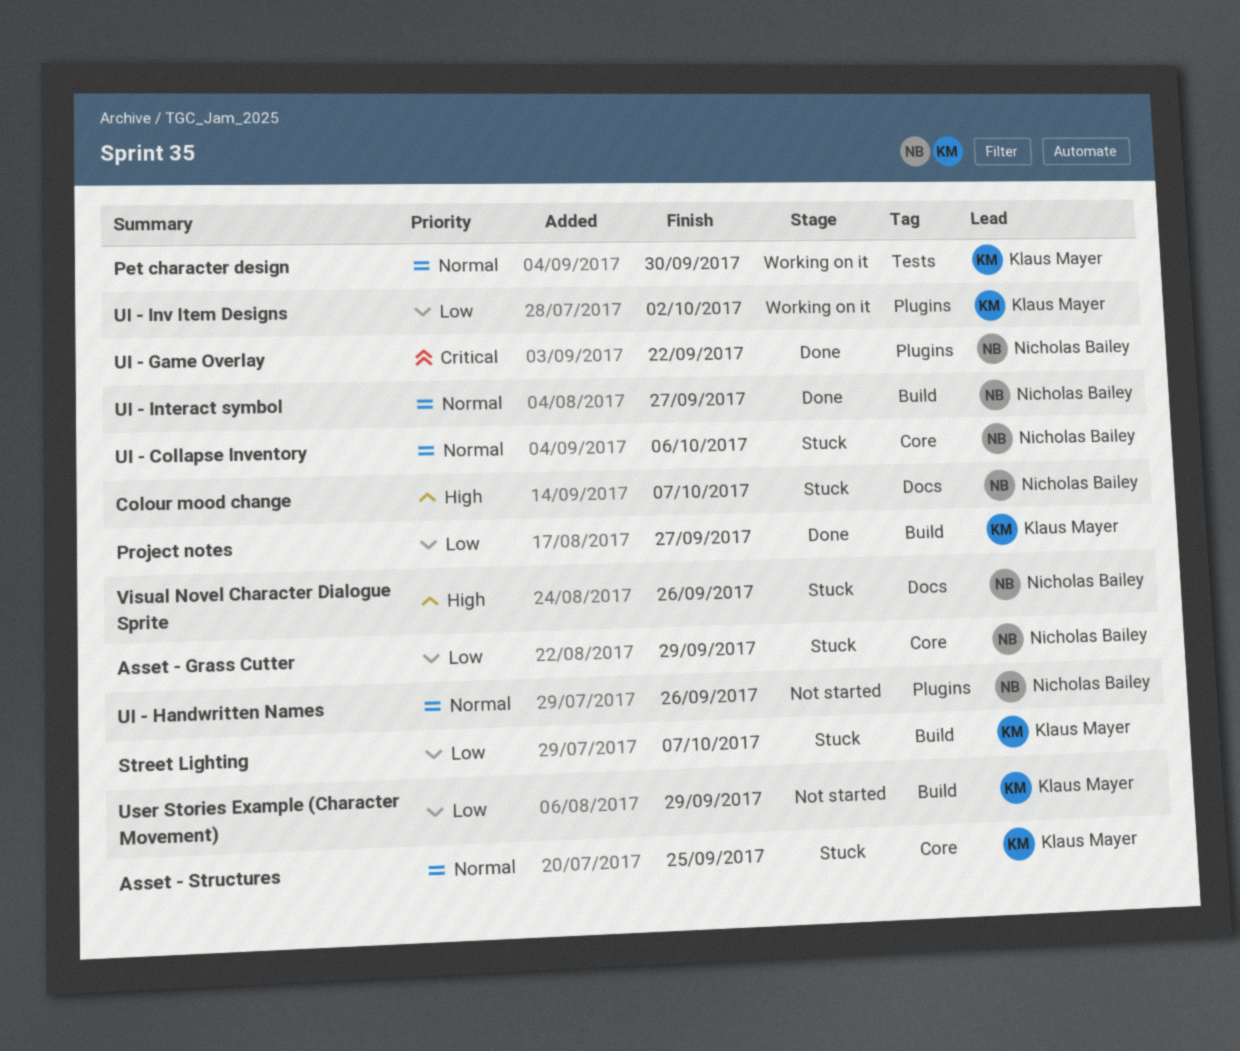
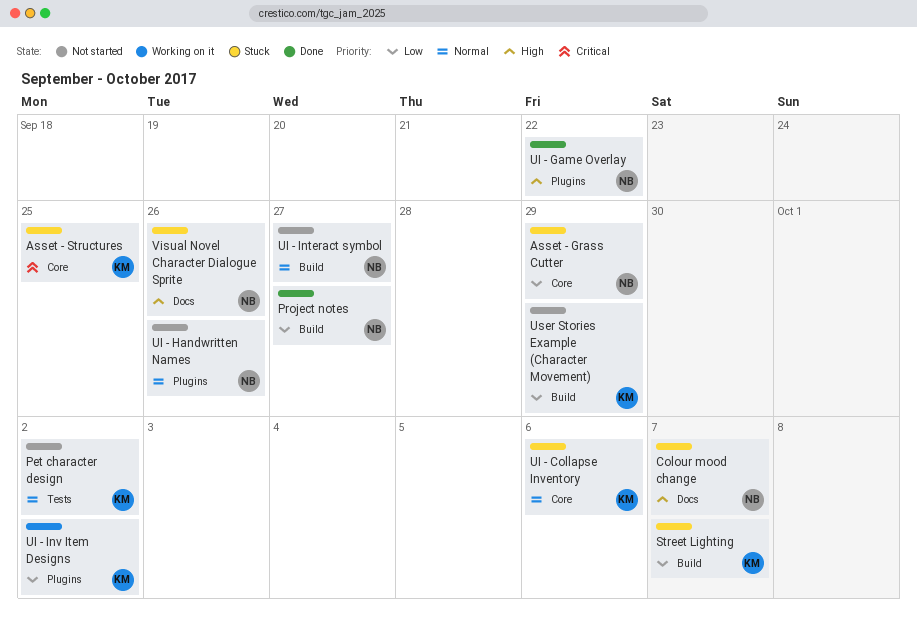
Asset - Structures, priority: Normal -> Critical
Pet character design, status: Working on it -> Not started
Pet character design, due: Sep 30 -> Oct 2
Project notes, owner: Klaus Mayer -> Nicholas Bailey
UI - Collapse Inventory, owner: Nicholas Bailey -> Klaus Mayer
UI - Game Overlay, priority: Critical -> High
UI - Interact symbol, status: Done -> Not started

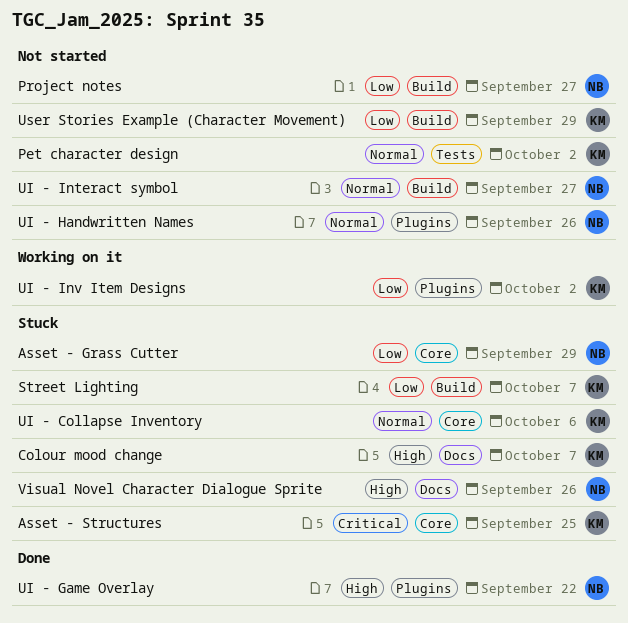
Colour mood change, owner: NB -> KM
Project notes, status: Done -> Not started

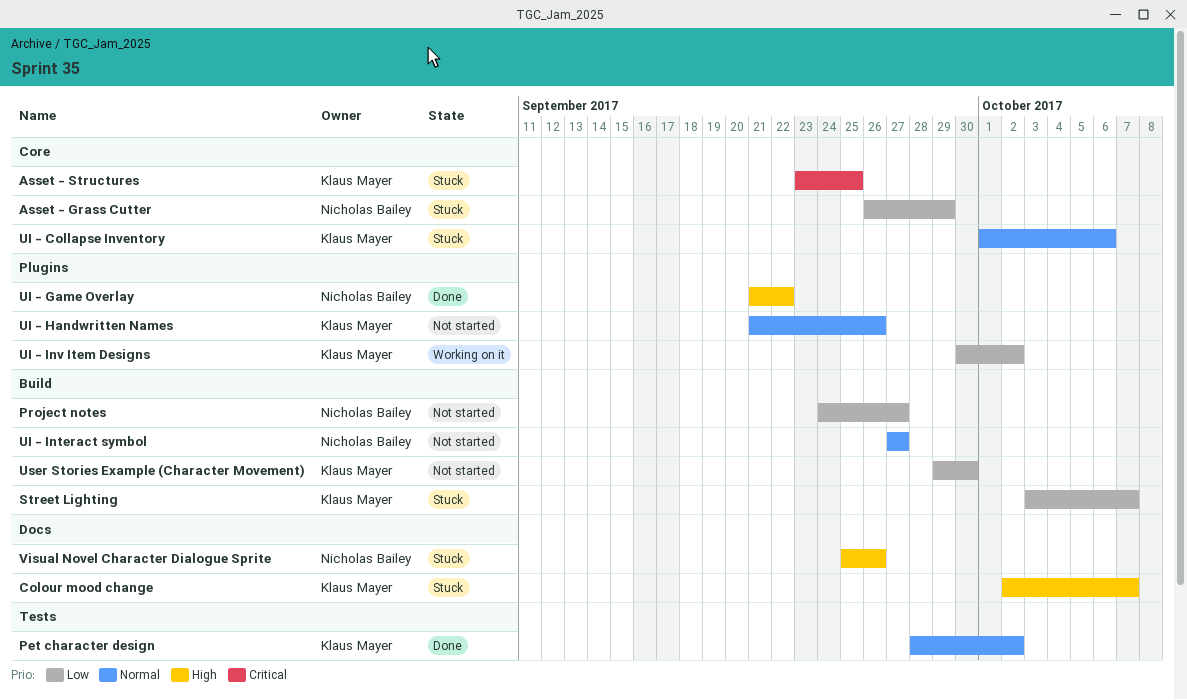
Pet character design, status: Not started -> Done
UI - Handwritten Names, owner: Nicholas Bailey -> Klaus Mayer
User Stories Example (Character Movement), due: Sep 29 -> Sep 30

